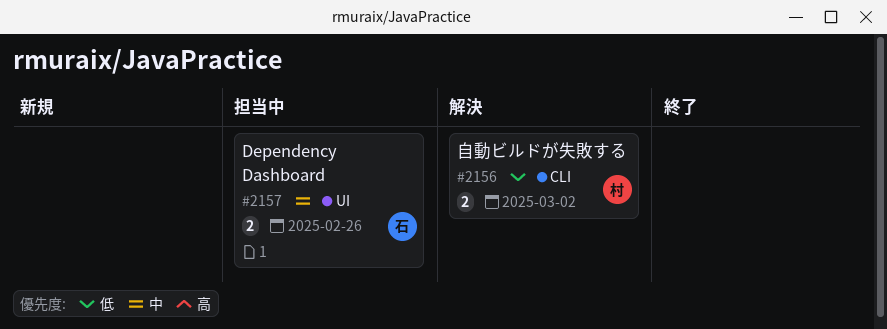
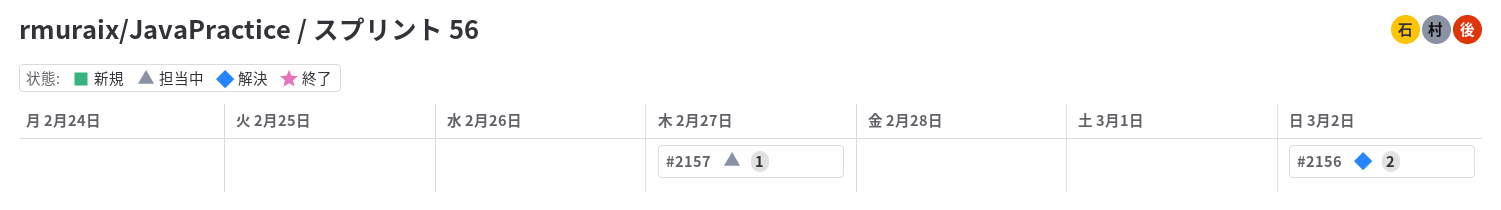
#2157, estimate: 2 -> 1
#2157, due: Feb 26 -> Feb 27

